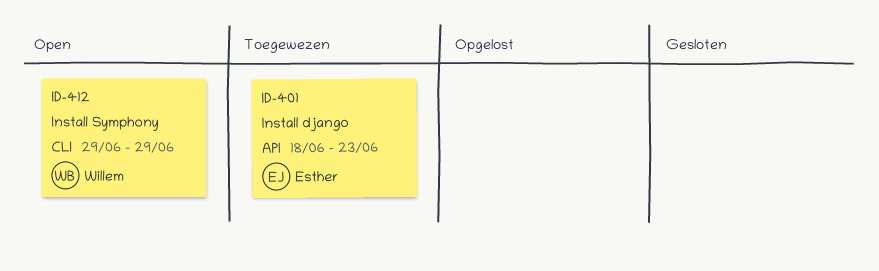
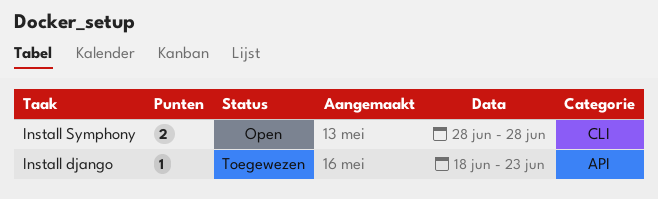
Install Symphony, start: Jun 29 -> Jun 28
Install Symphony, due: Jun 29 -> Jun 28

